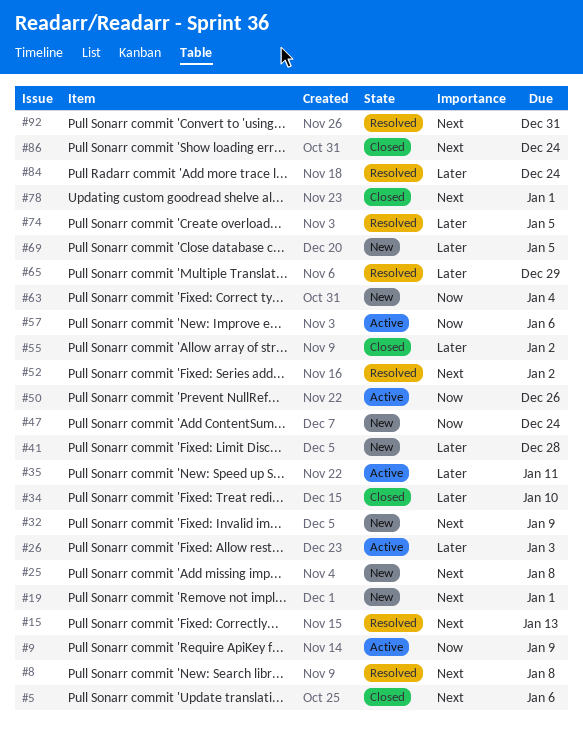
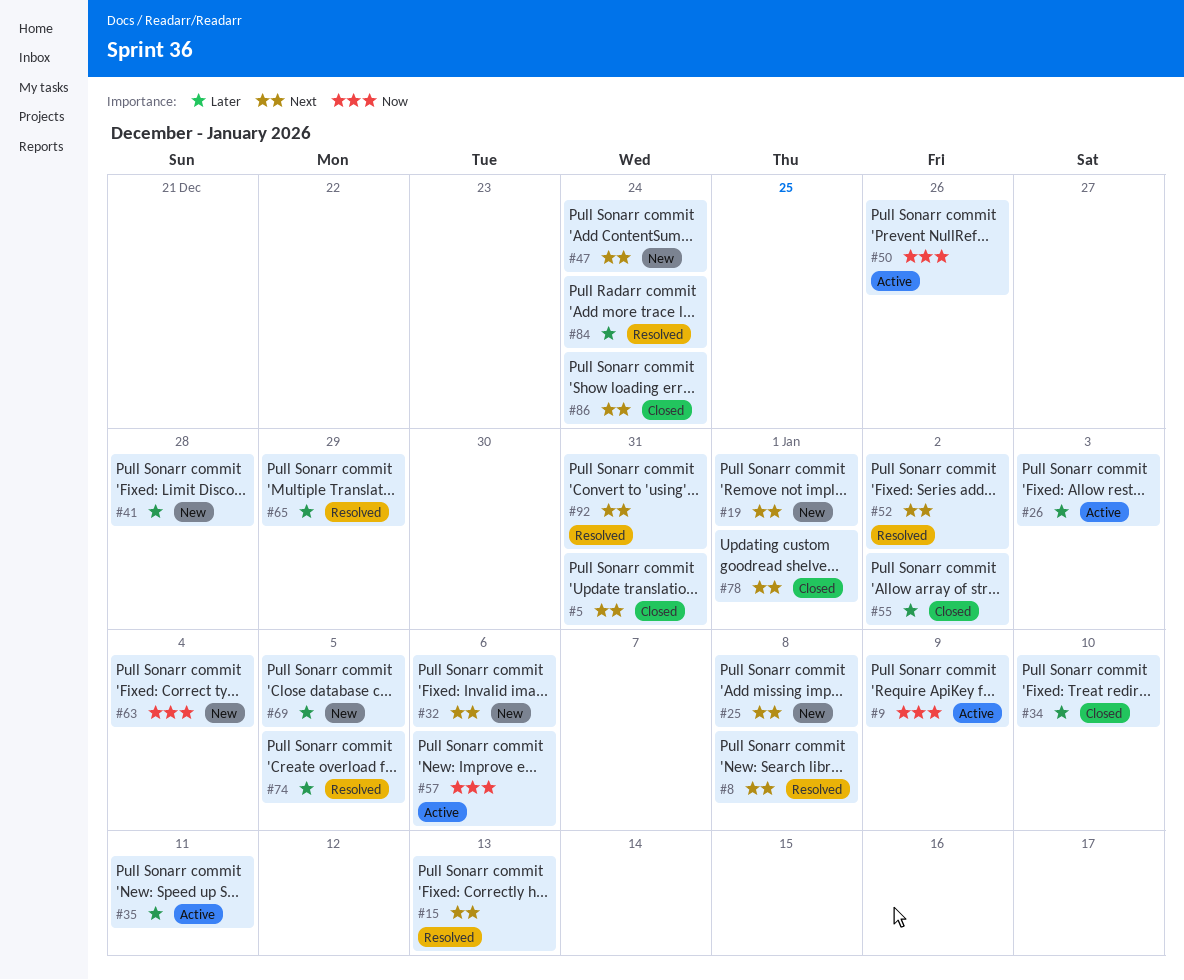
#5, due: Jan 6 -> Dec 31
#32, due: Jan 9 -> Jan 6
#47, priority: Now -> Next

